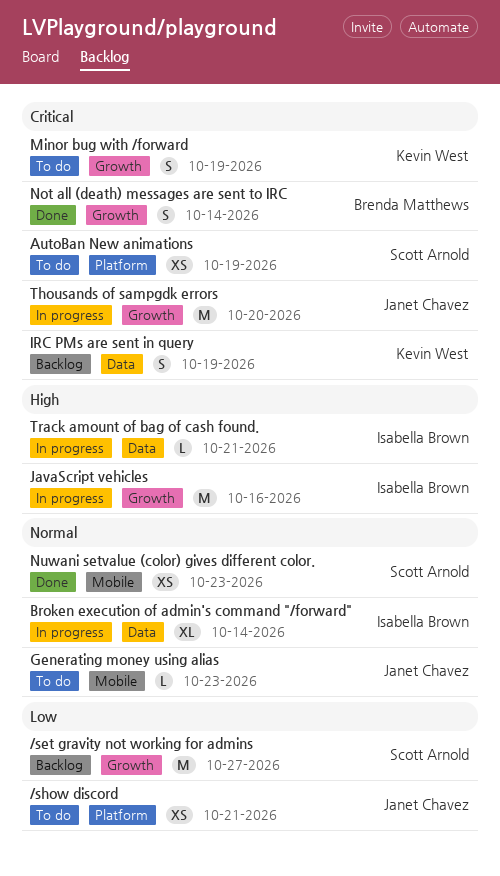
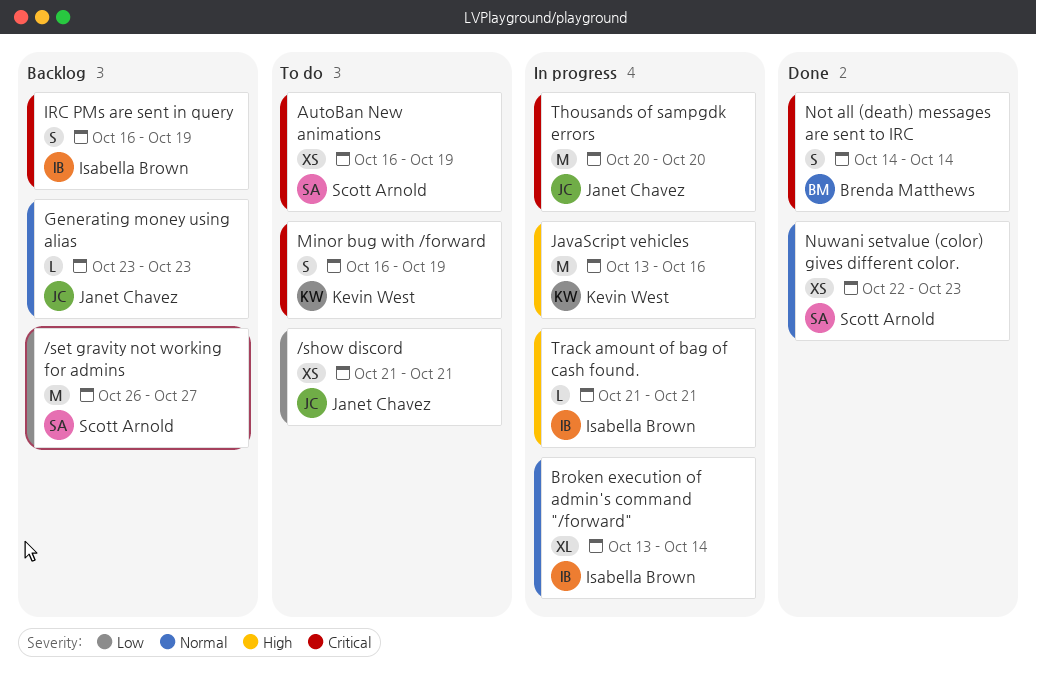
Generating money using alias, status: To do -> Backlog
IRC PMs are sent in query, owner: Kevin West -> Isabella Brown
JavaScript vehicles, owner: Isabella Brown -> Kevin West

